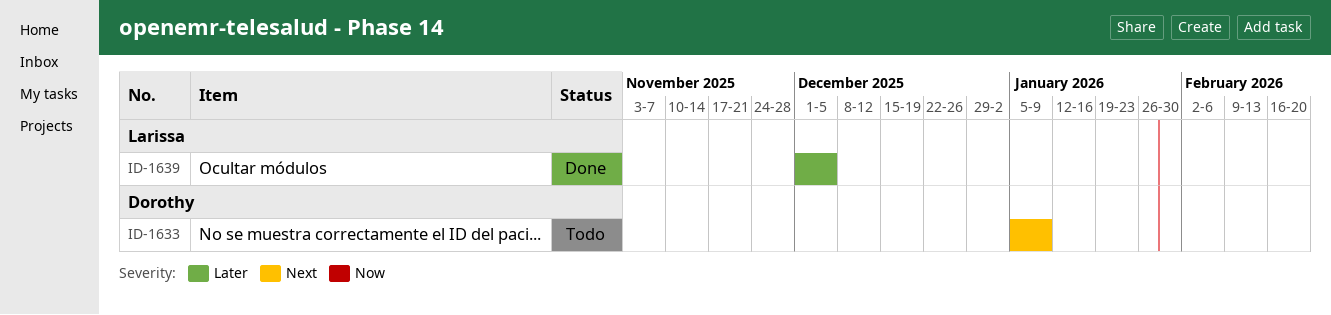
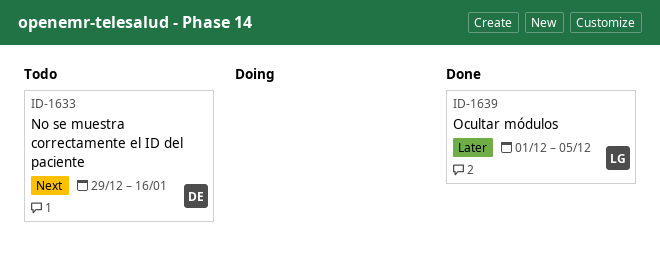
ID-1633, start: Jan 5 -> Dec 29
ID-1633, due: Jan 9 -> Jan 16

